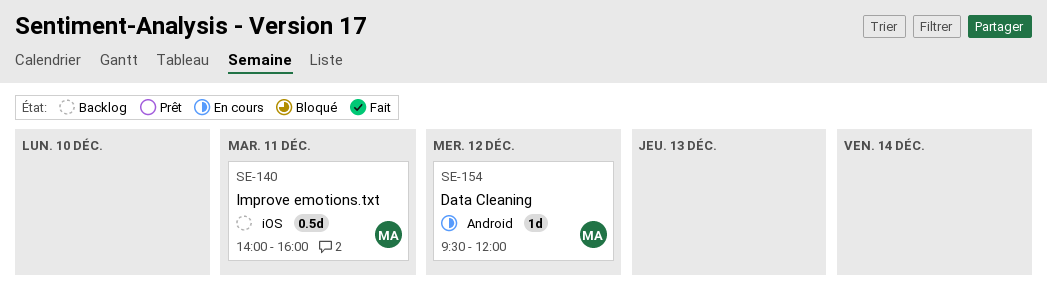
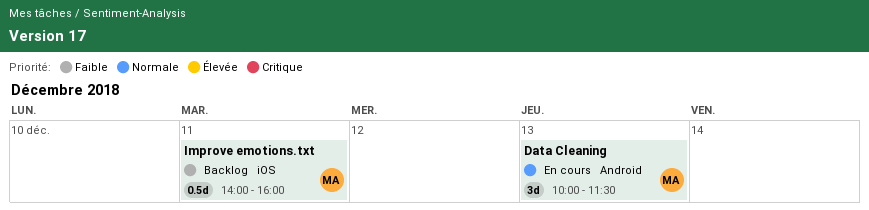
Data Cleaning, estimate: 1d -> 3d
Data Cleaning, day: Dec 12 -> Dec 13
Data Cleaning, begins: 09:30 -> 10:00
Data Cleaning, ends: 12:00 -> 11:30

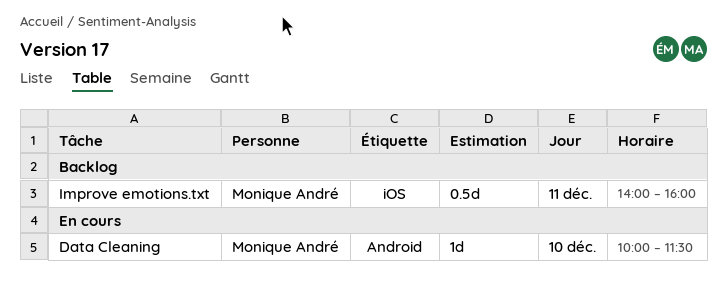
Data Cleaning, estimate: 3d -> 1d
Data Cleaning, day: Dec 13 -> Dec 10

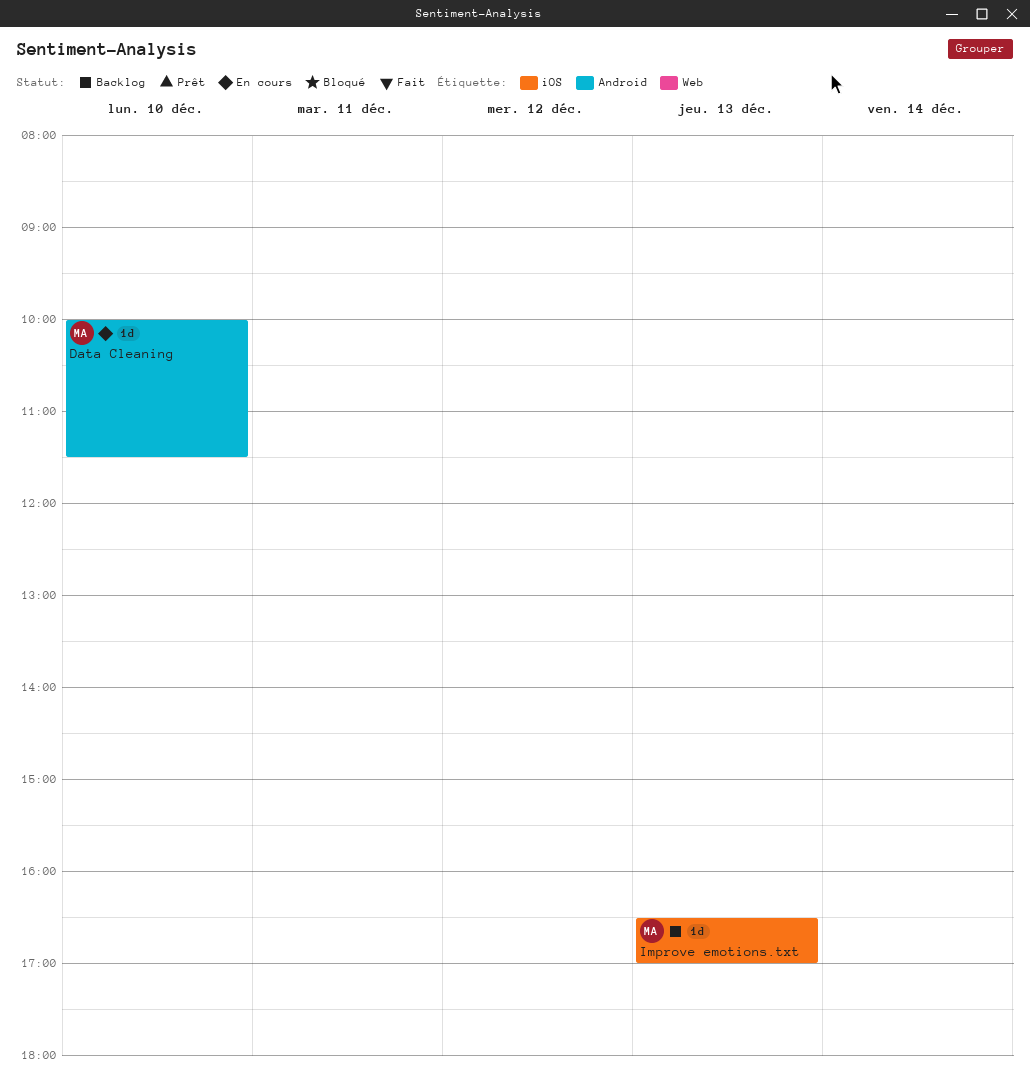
Improve emotions.txt, estimate: 0.5d -> 1d
Improve emotions.txt, day: Dec 11 -> Dec 13
Improve emotions.txt, begins: 14:00 -> 16:30
Improve emotions.txt, ends: 16:00 -> 17:00

